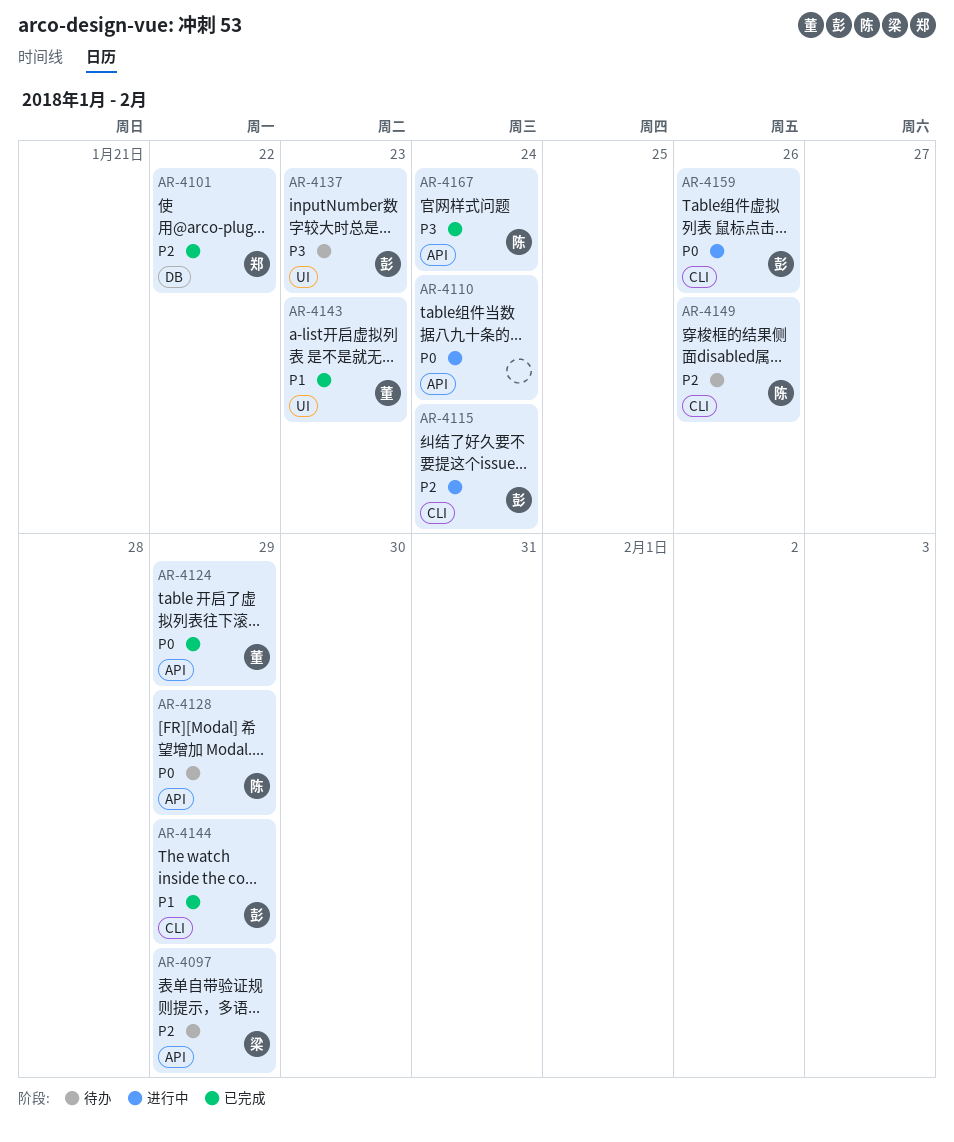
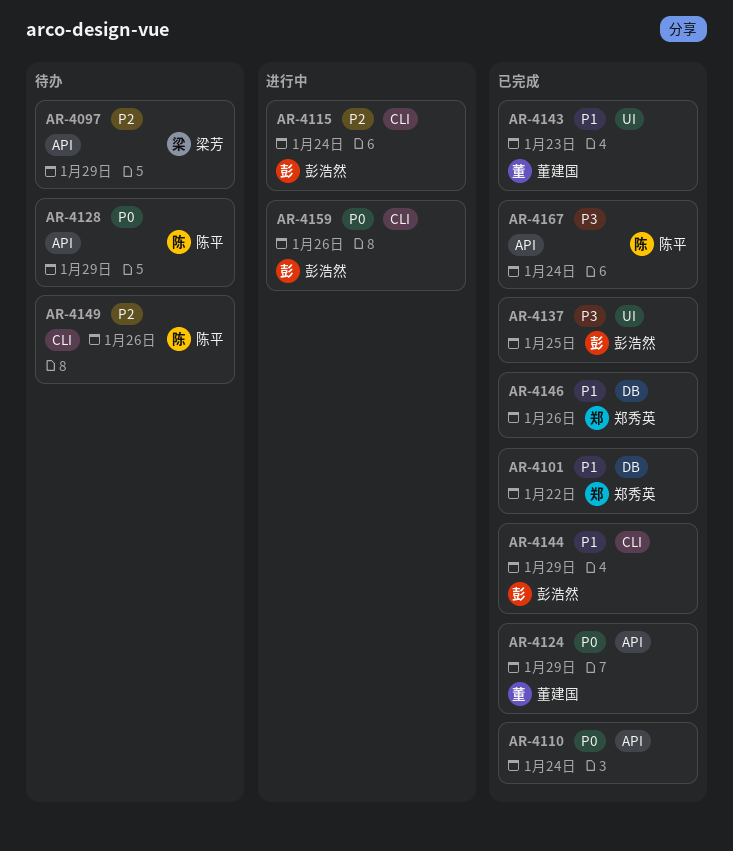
AR-4101, priority: P2 -> P1
AR-4110, status: 进行中 -> 已完成
AR-4137, status: 待办 -> 已完成
AR-4137, due: Jan 23 -> Jan 25
AR-4146: none -> present

